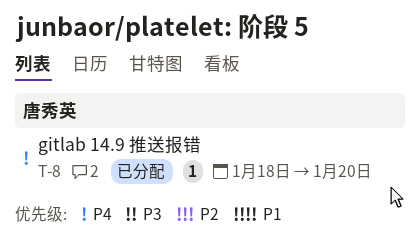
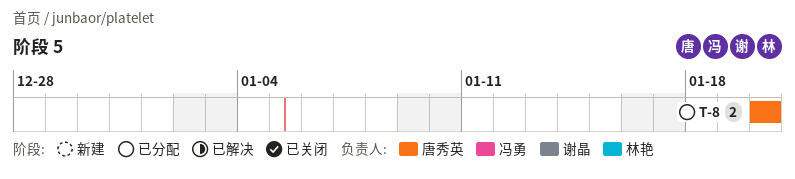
T-8, estimate: 1 -> 2
T-8, start: Jan 18 -> Jan 20

